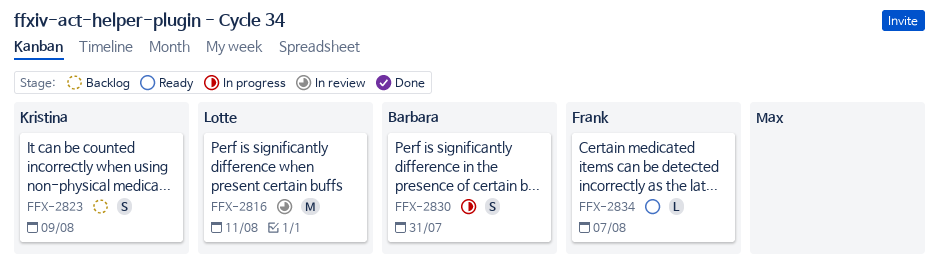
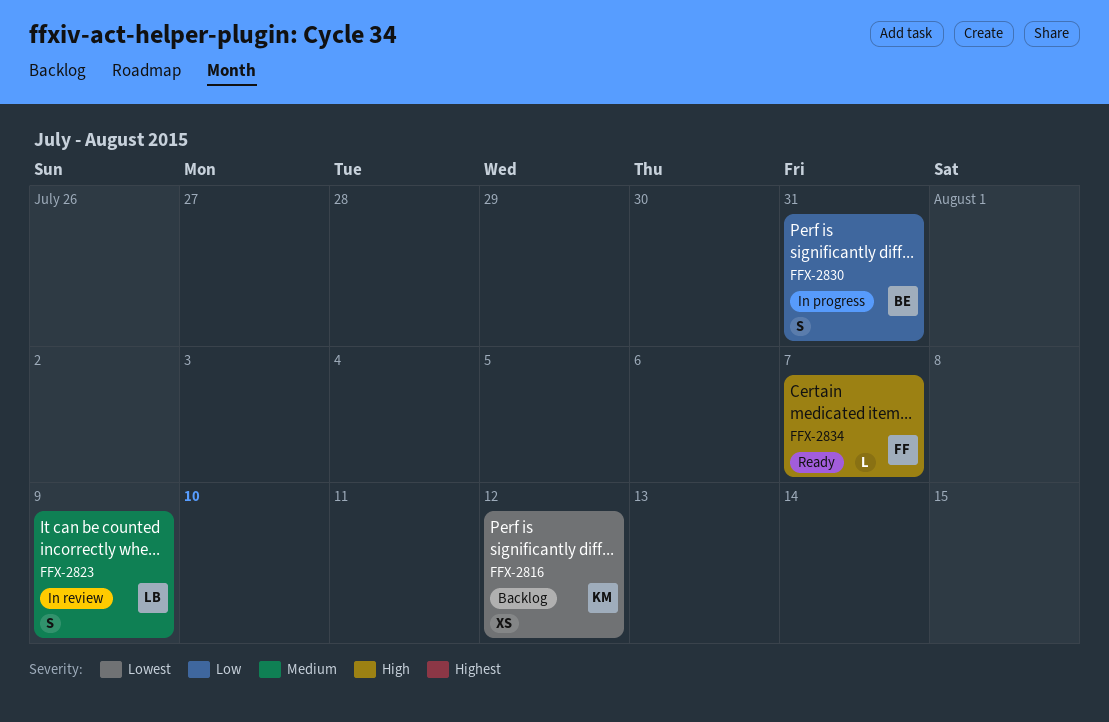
FFX-2816, status: In review -> Backlog
FFX-2816, owner: Lotte -> Kristina
FFX-2816, estimate: M -> XS
FFX-2816, due: Aug 11 -> Aug 12
FFX-2823, status: Backlog -> In review
FFX-2823, owner: Kristina -> Lotte

